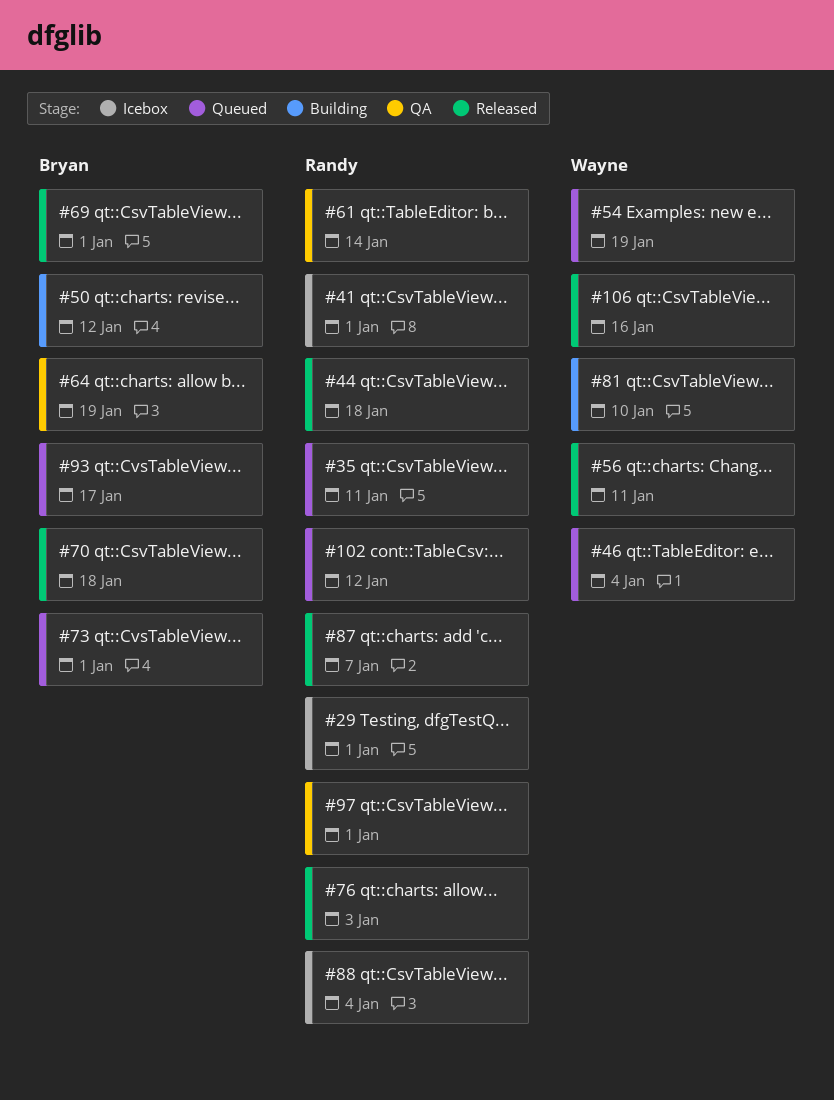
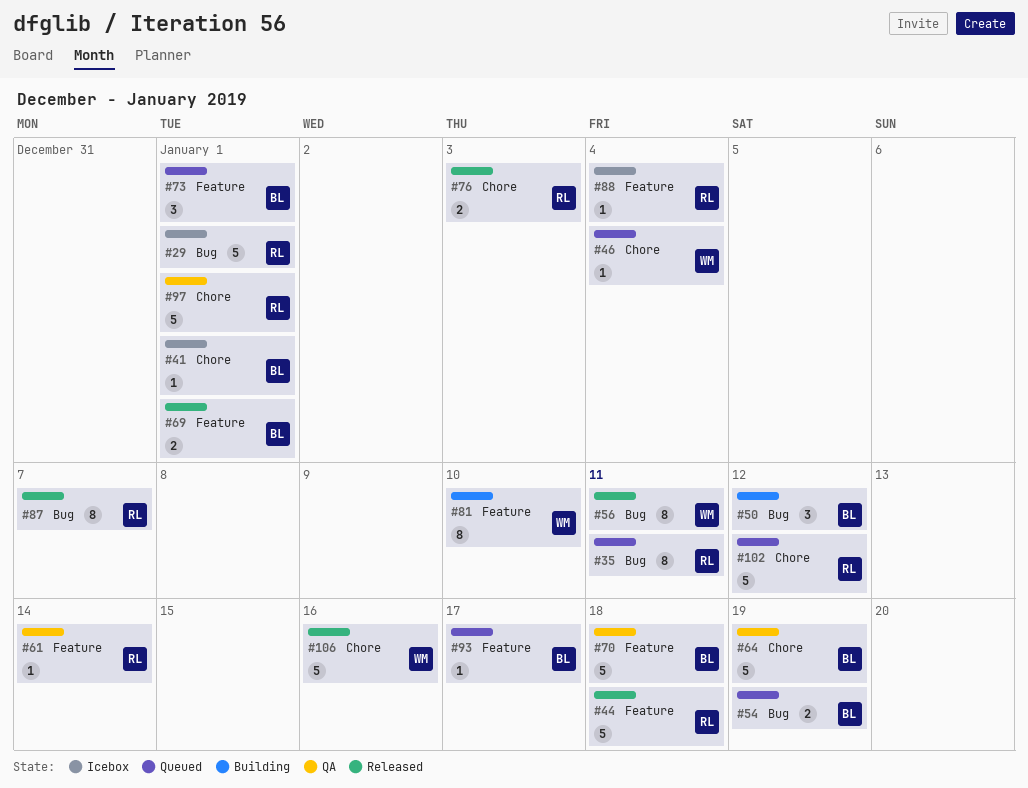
#41, owner: Randy -> Bryan
#54, owner: Wayne -> Bryan
#70, status: Released -> QA

